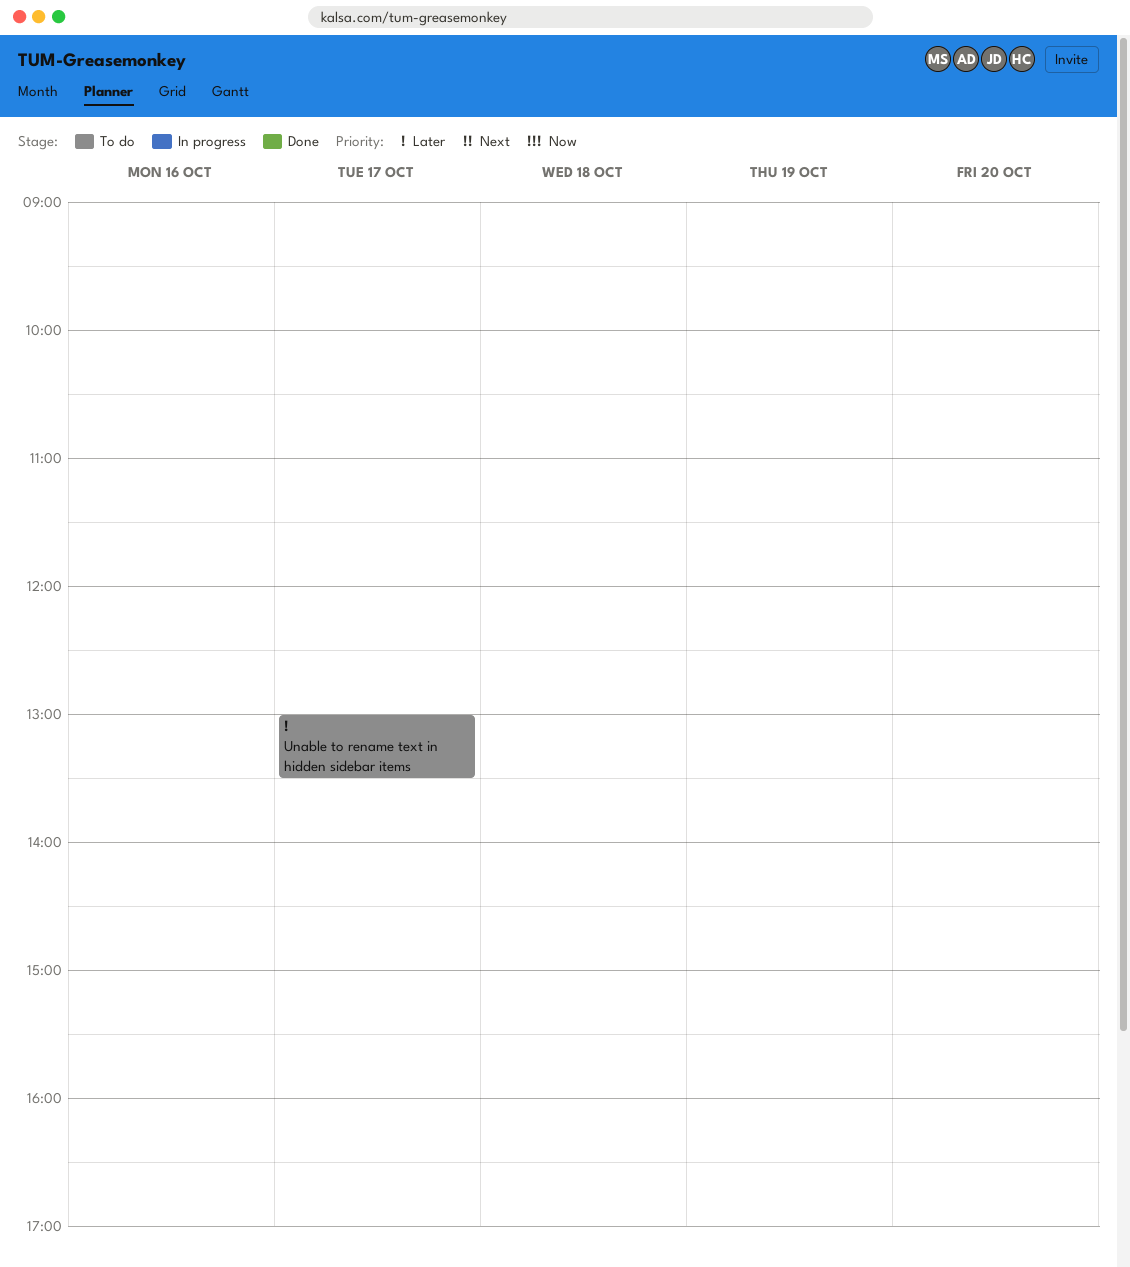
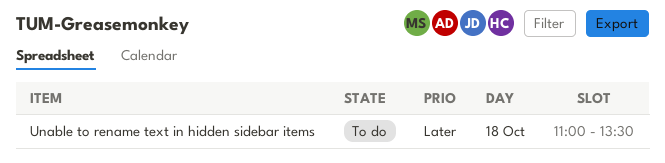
Unable to rename text in hidden sidebar items, day: Oct 17 -> Oct 18
Unable to rename text in hidden sidebar items, begins: 13:00 -> 11:00

